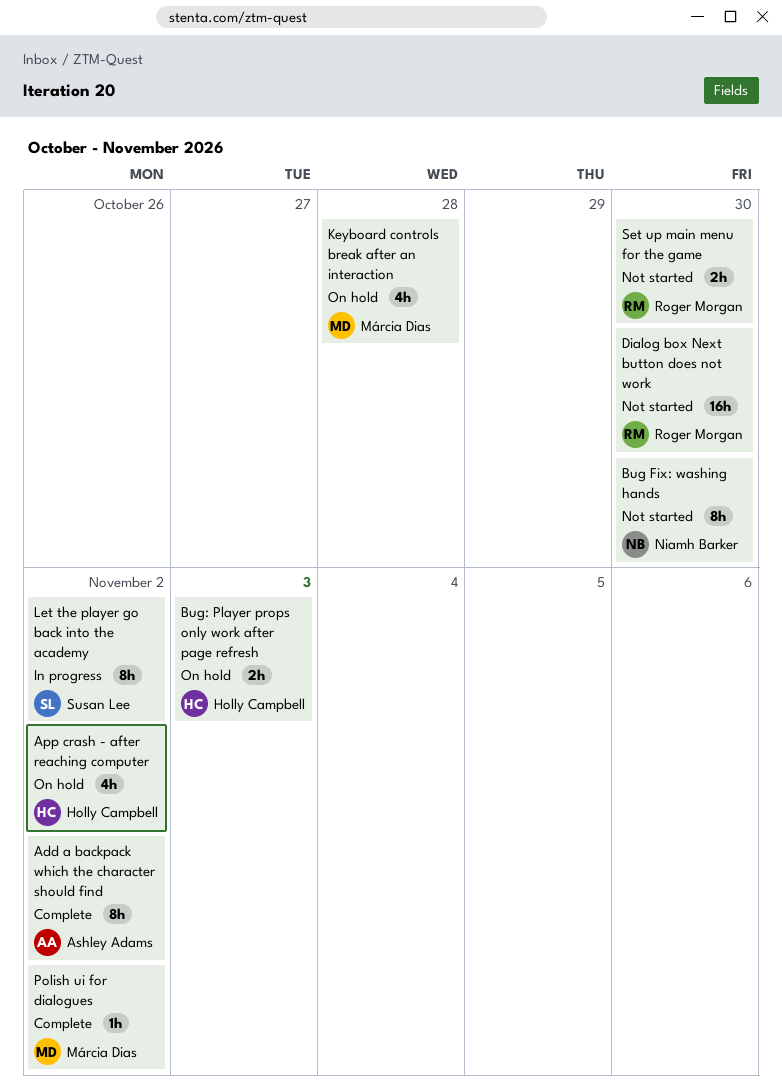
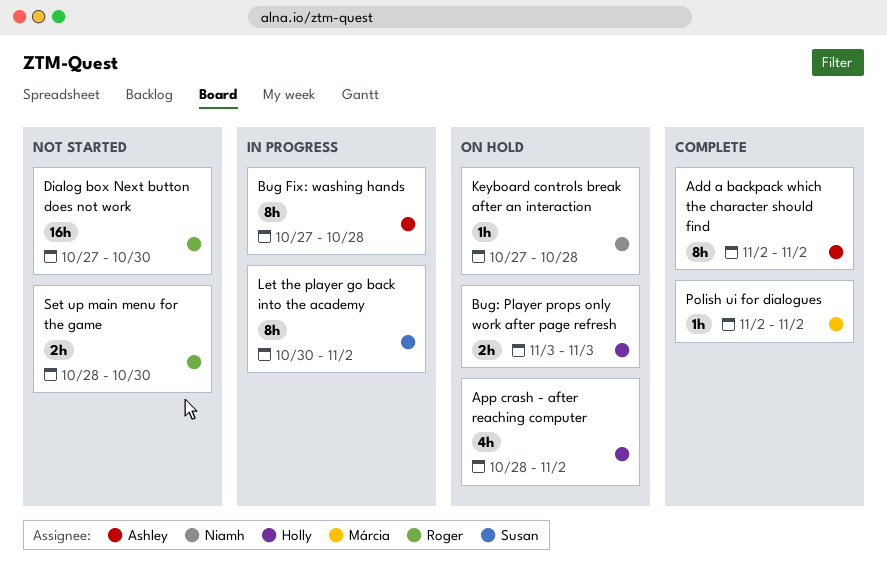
Bug Fix: washing hands, status: Not started -> In progress
Bug Fix: washing hands, owner: Niamh Barker -> Ashley Adams
Bug Fix: washing hands, due: Oct 30 -> Oct 28
Keyboard controls break after an interaction, owner: Márcia Dias -> Niamh Barker
Keyboard controls break after an interaction, estimate: 4h -> 1h

